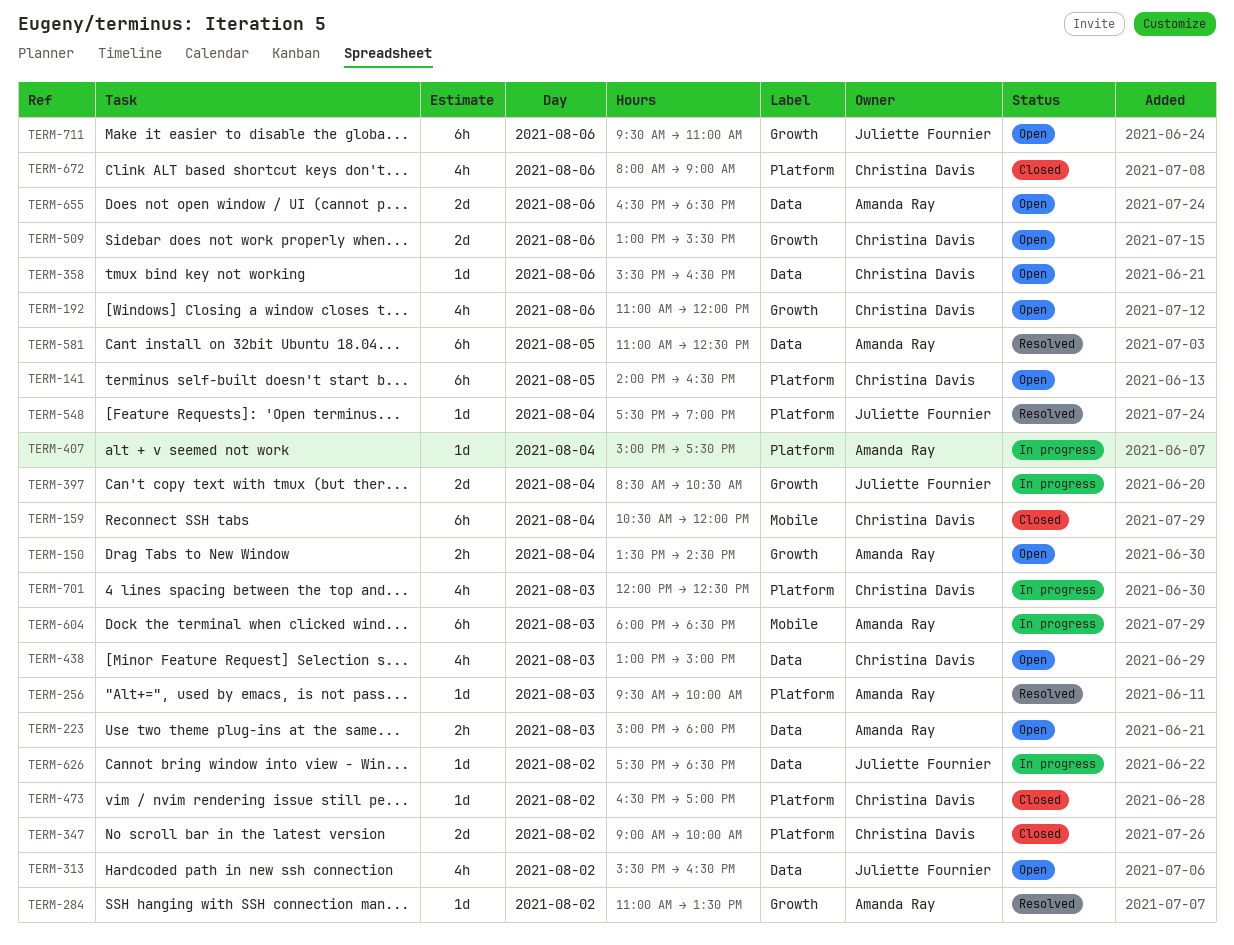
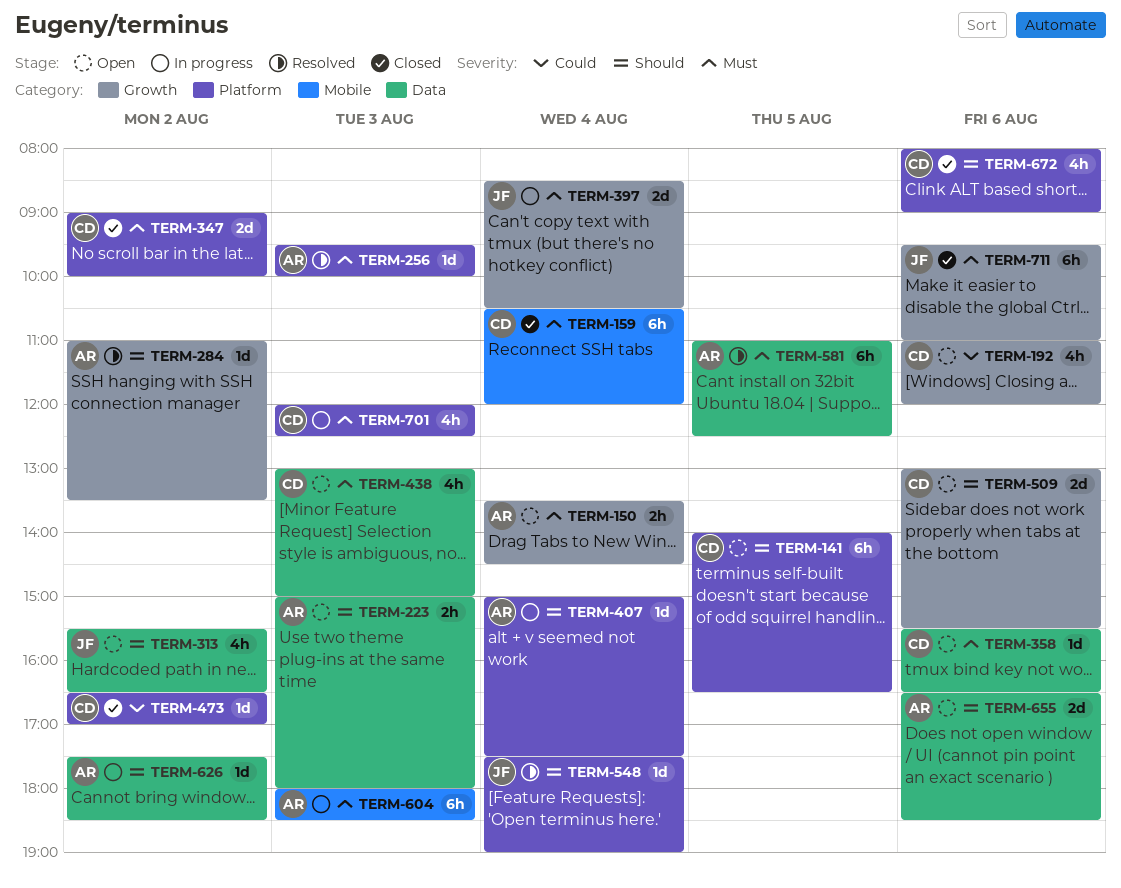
TERM-626, owner: Juliette Fournier -> Amanda Ray
TERM-711, status: Open -> Closed

